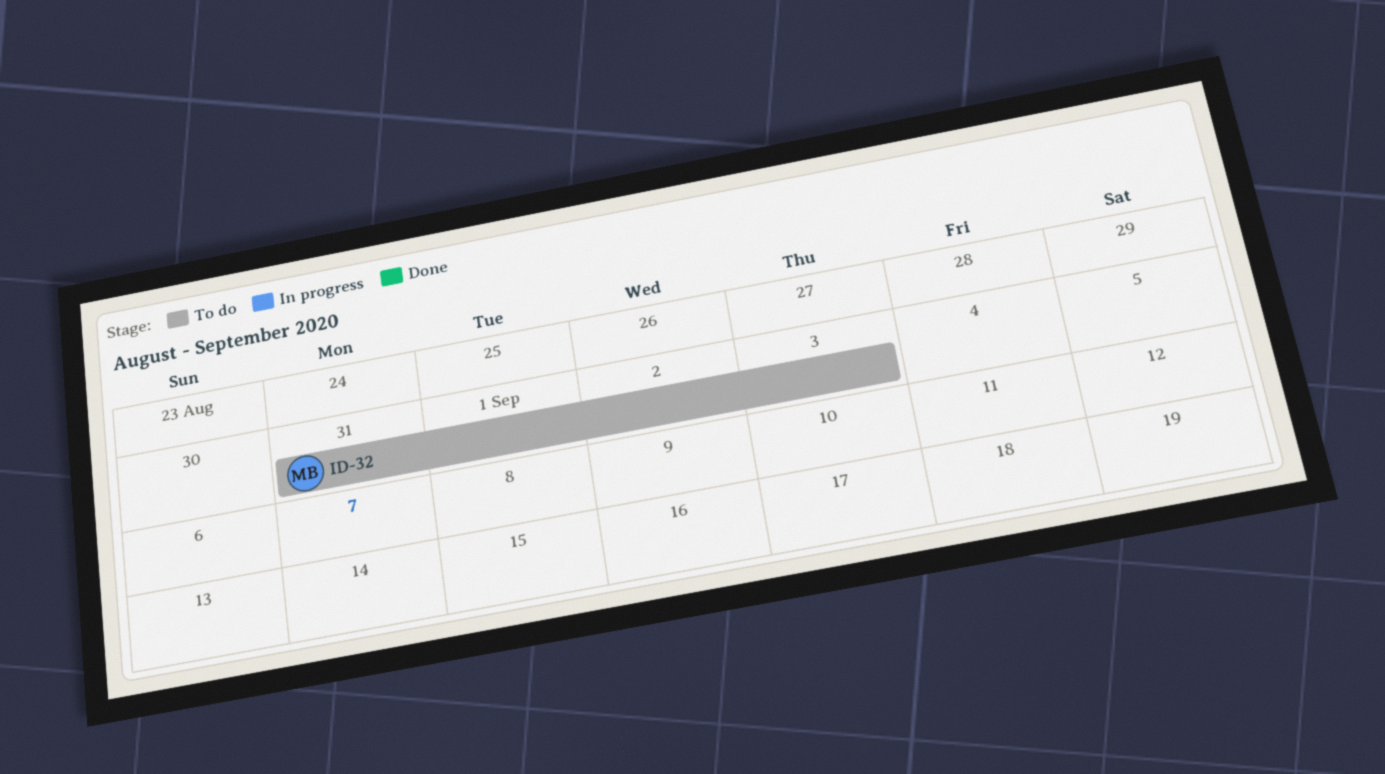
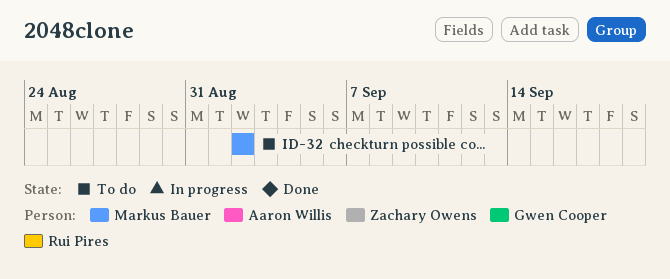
ID-32, start: Aug 31 -> Sep 2
ID-32, due: Sep 3 -> Sep 2

